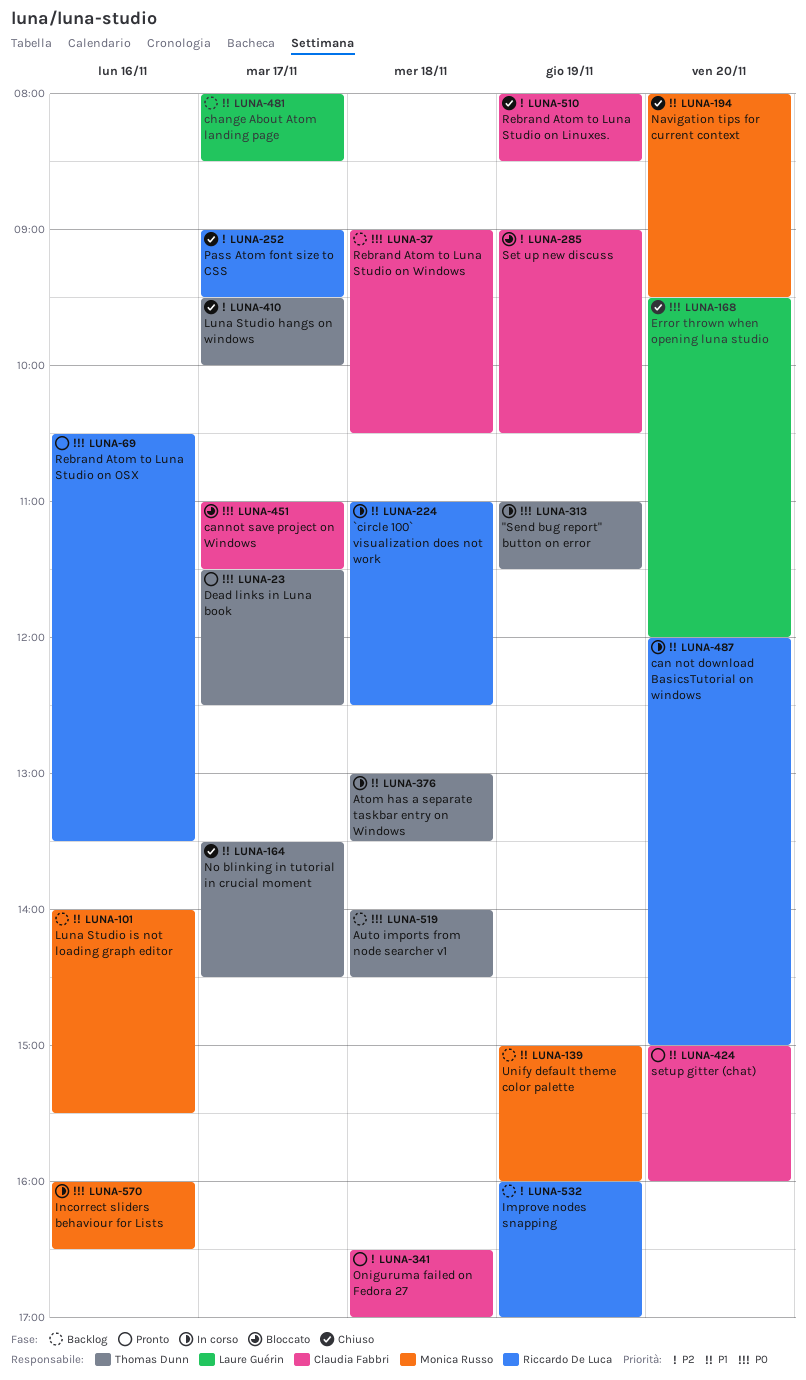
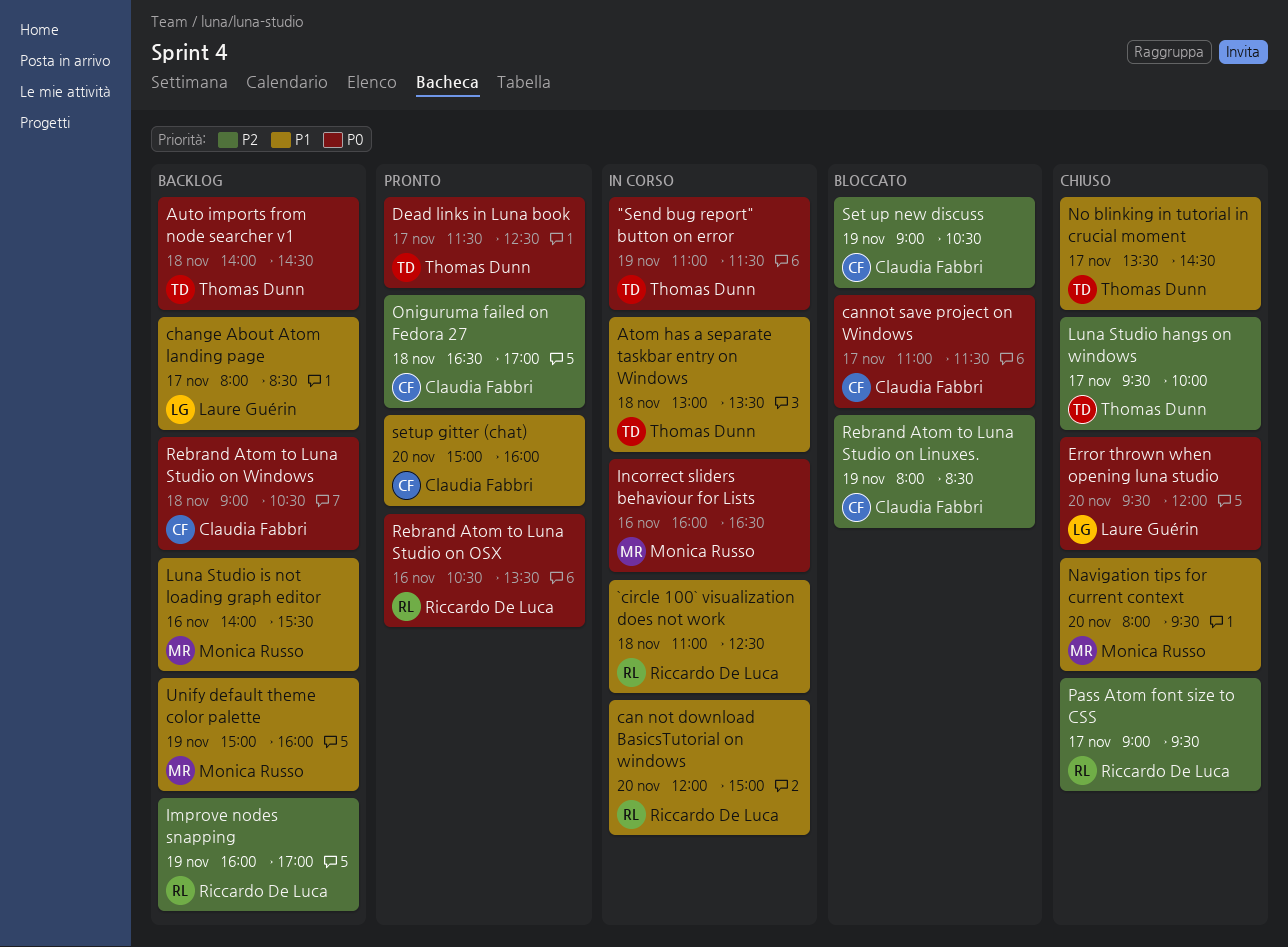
Rebrand Atom to Luna Studio on Linuxes., status: Chiuso -> Bloccato

